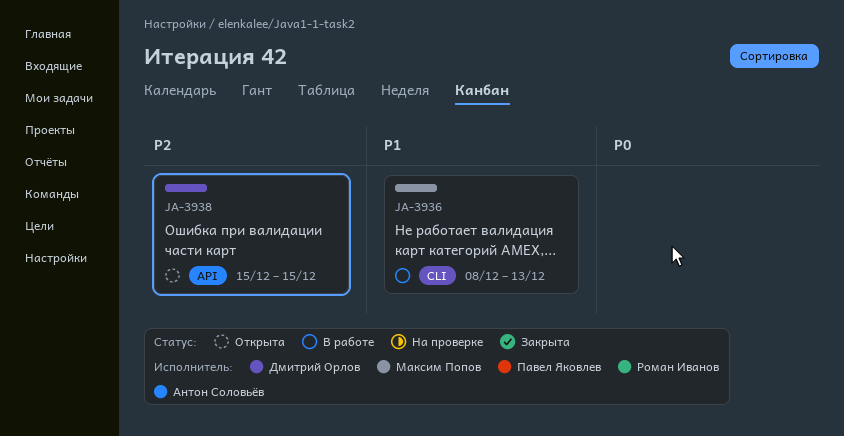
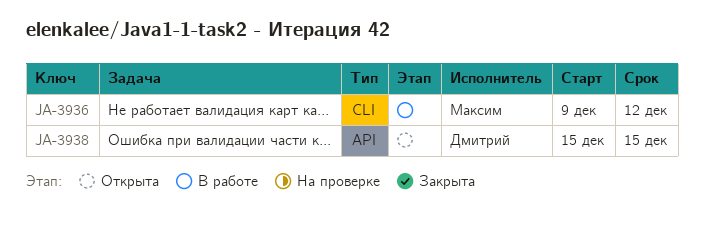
JA-3936, start: Dec 8 -> Dec 9
JA-3936, due: Dec 13 -> Dec 12

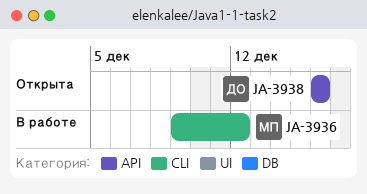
JA-3938, start: Dec 15 -> Dec 16
JA-3938, due: Dec 15 -> Dec 16

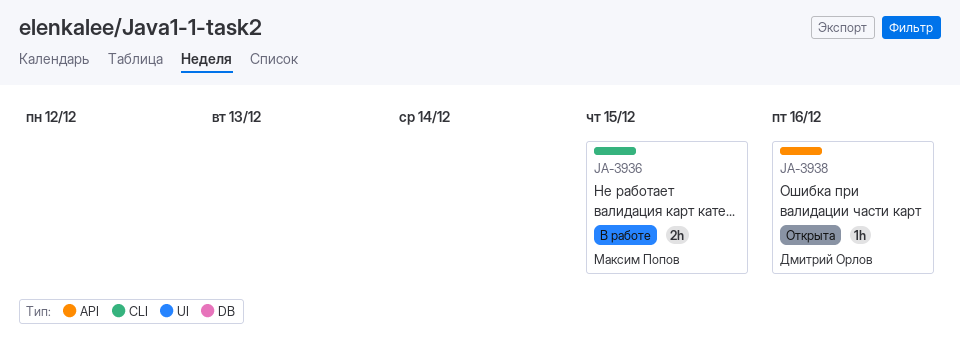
JA-3936, due: Dec 12 -> Dec 15

